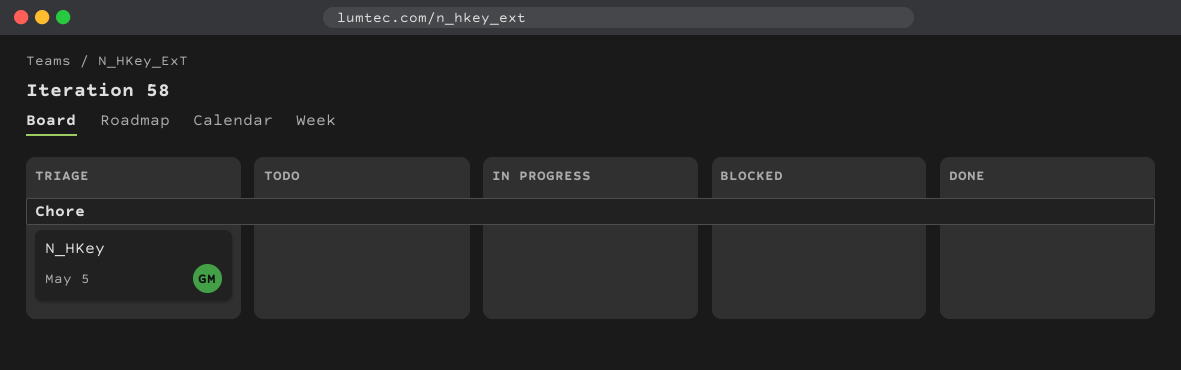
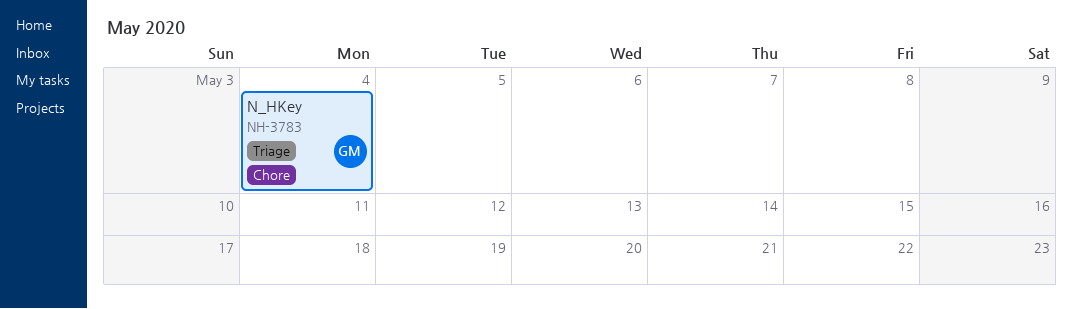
N_HKey, due: May 5 -> May 4

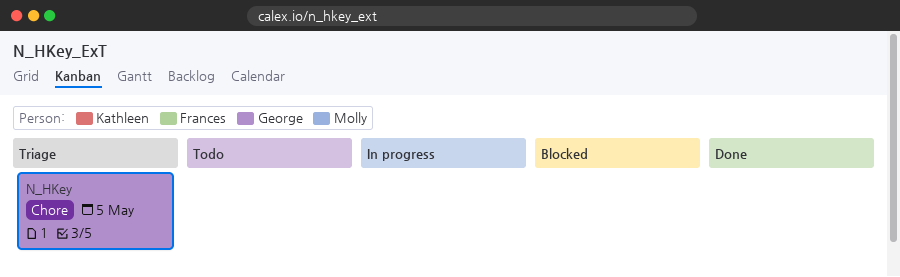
N_HKey, due: May 4 -> May 5

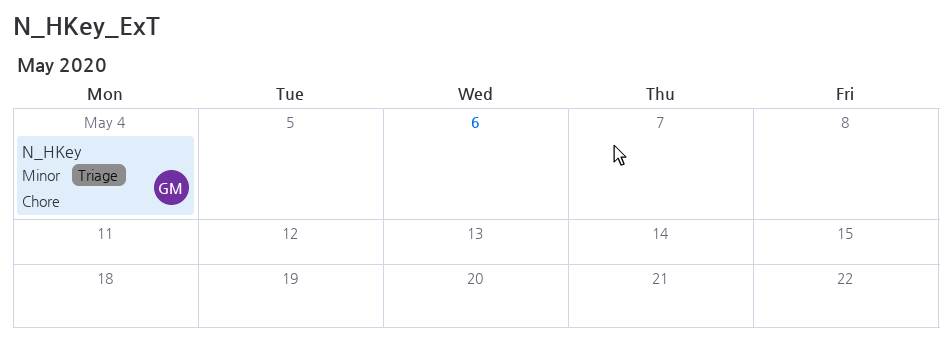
N_HKey, due: May 5 -> May 4

